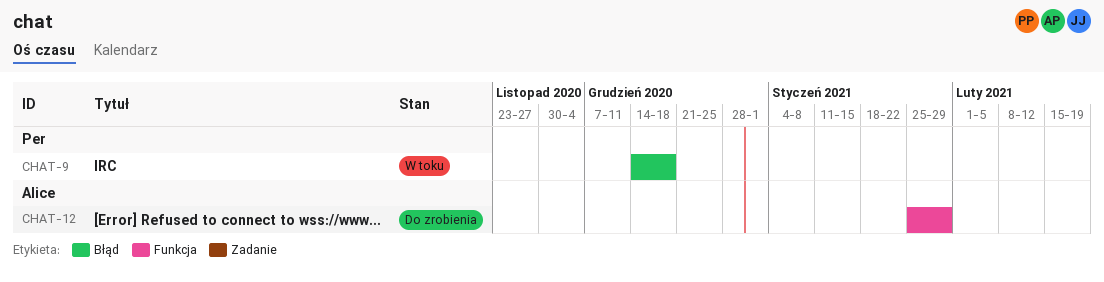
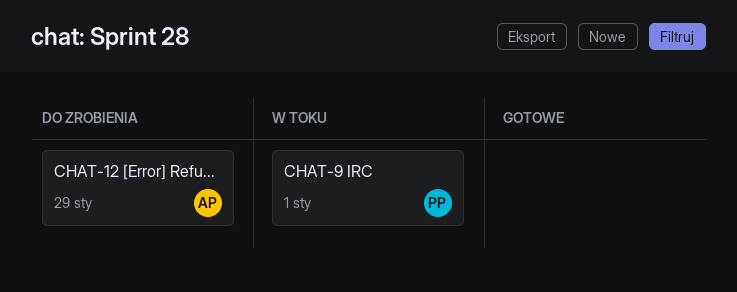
CHAT-9, due: Dec 18 -> Jan 1

